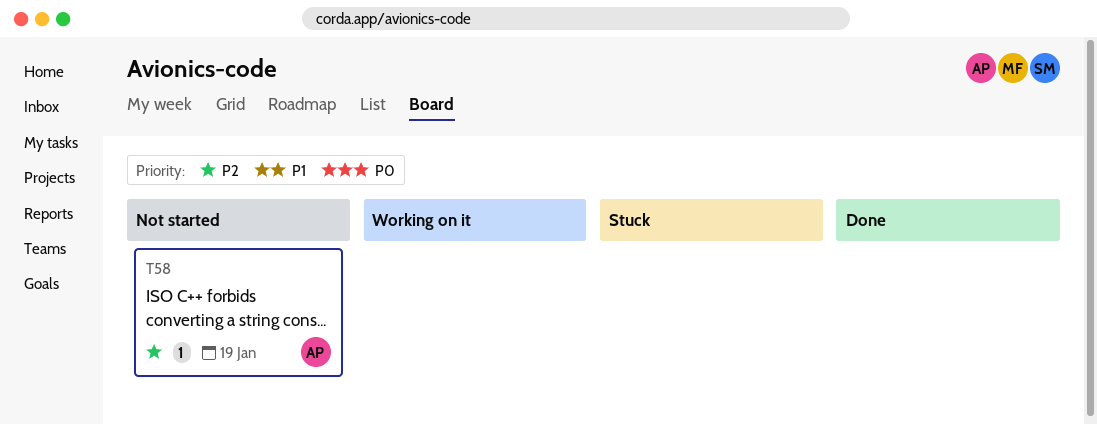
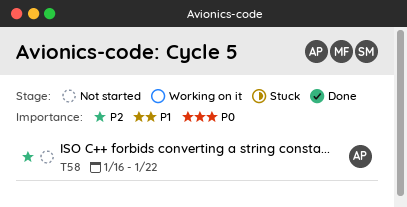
T58, due: Jan 19 -> Jan 22

